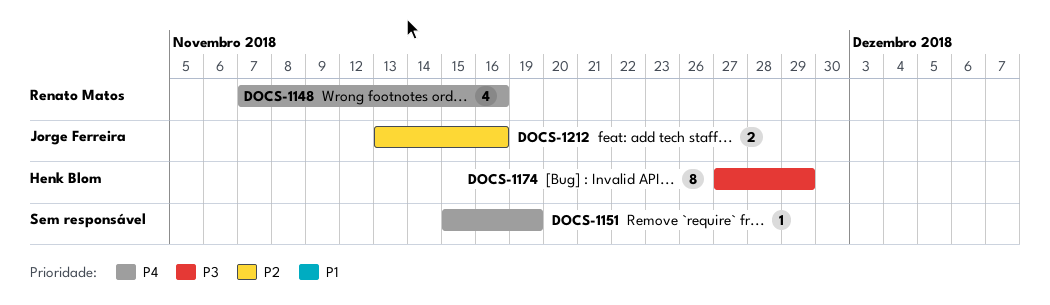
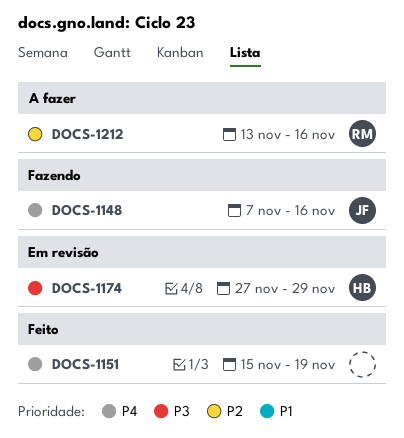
DOCS-1148, owner: Renato Matos -> Jorge Ferreira
DOCS-1212, owner: Jorge Ferreira -> Renato Matos

